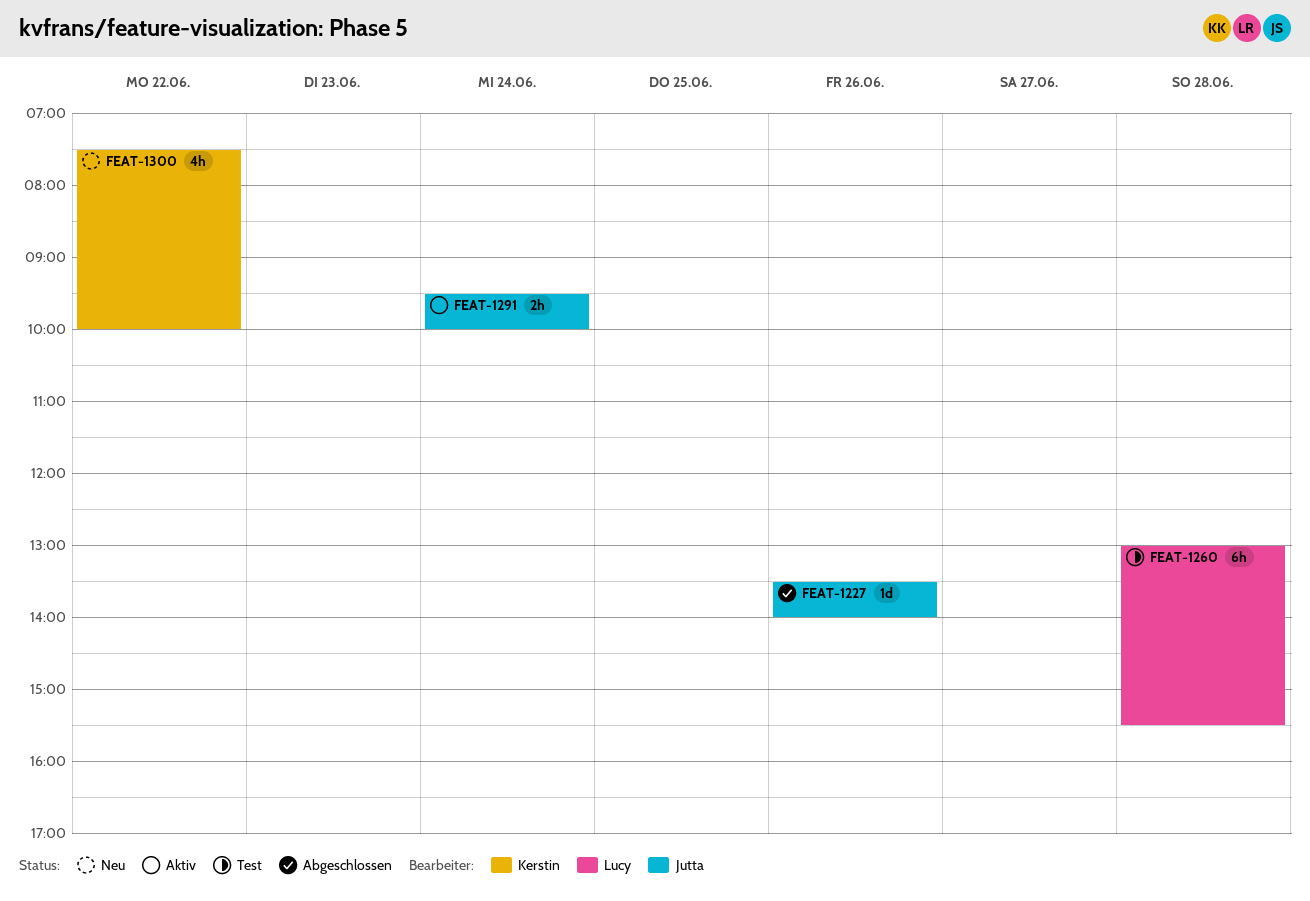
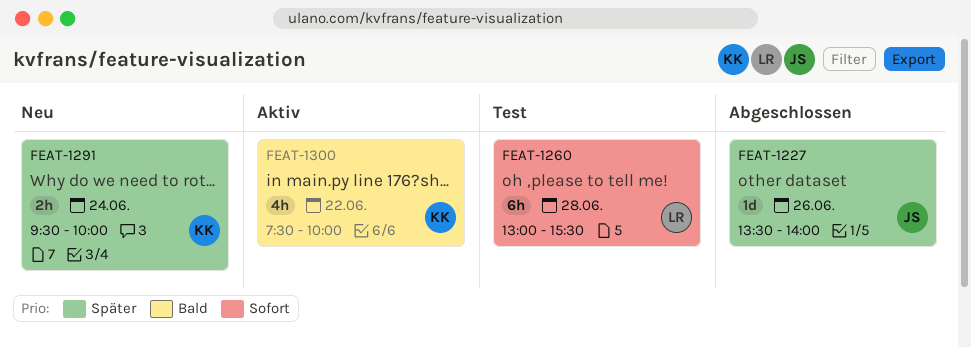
FEAT-1291, status: Aktiv -> Neu
FEAT-1291, owner: Jutta -> Kerstin
FEAT-1300, status: Neu -> Aktiv

